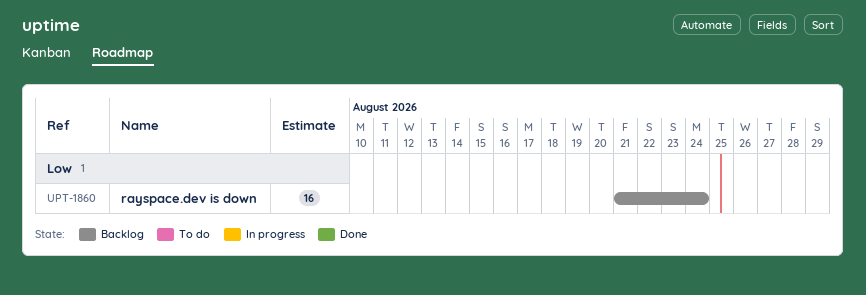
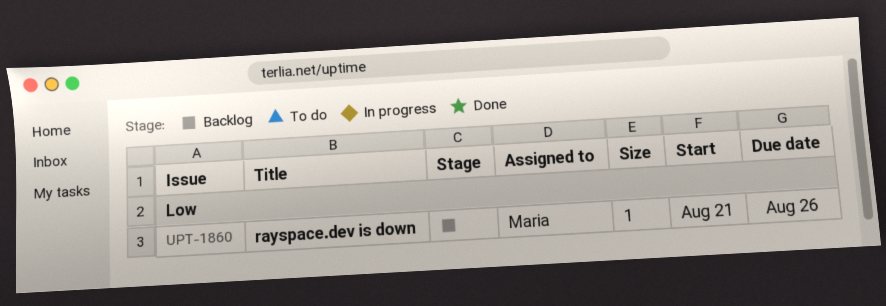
UPT-1860, estimate: 16 -> 1
UPT-1860, due: Aug 24 -> Aug 26

